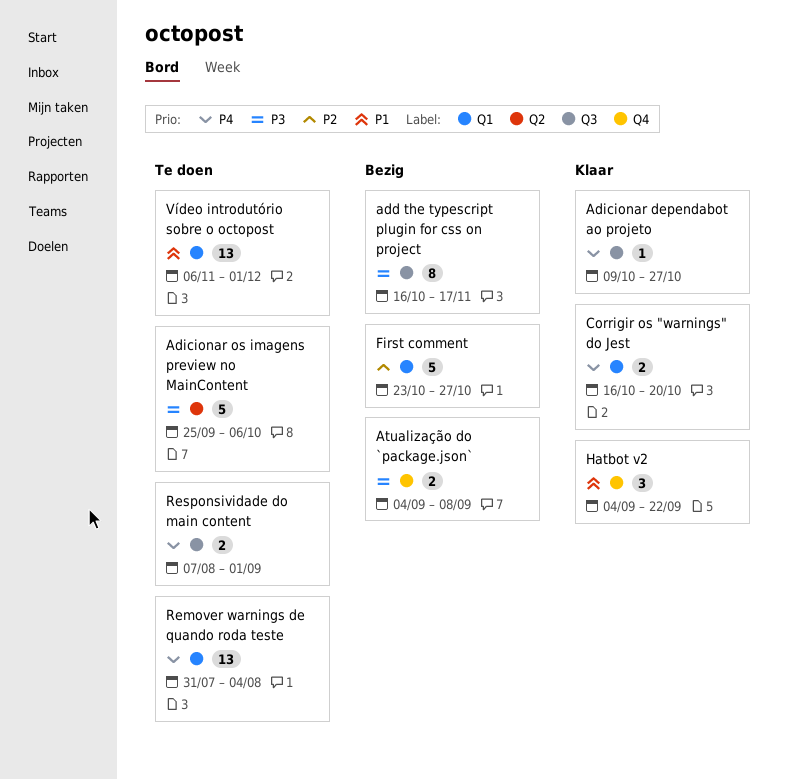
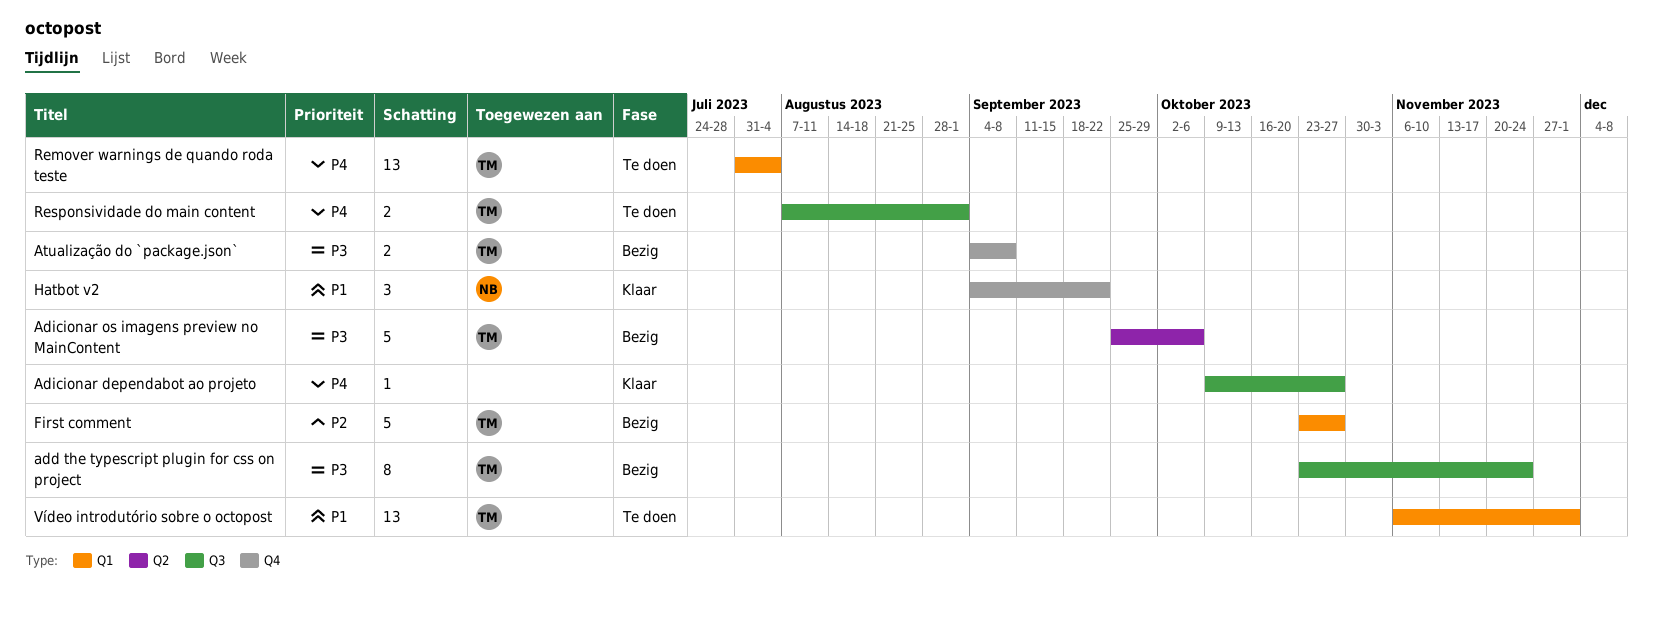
add the typescript plugin for css on project, start: Oct 16 -> Oct 23
add the typescript plugin for css on project, due: Nov 17 -> Nov 24
Adicionar os imagens preview no MainContent, status: Te doen -> Bezig
Corrigir os "warnings" do Jest: present -> none

